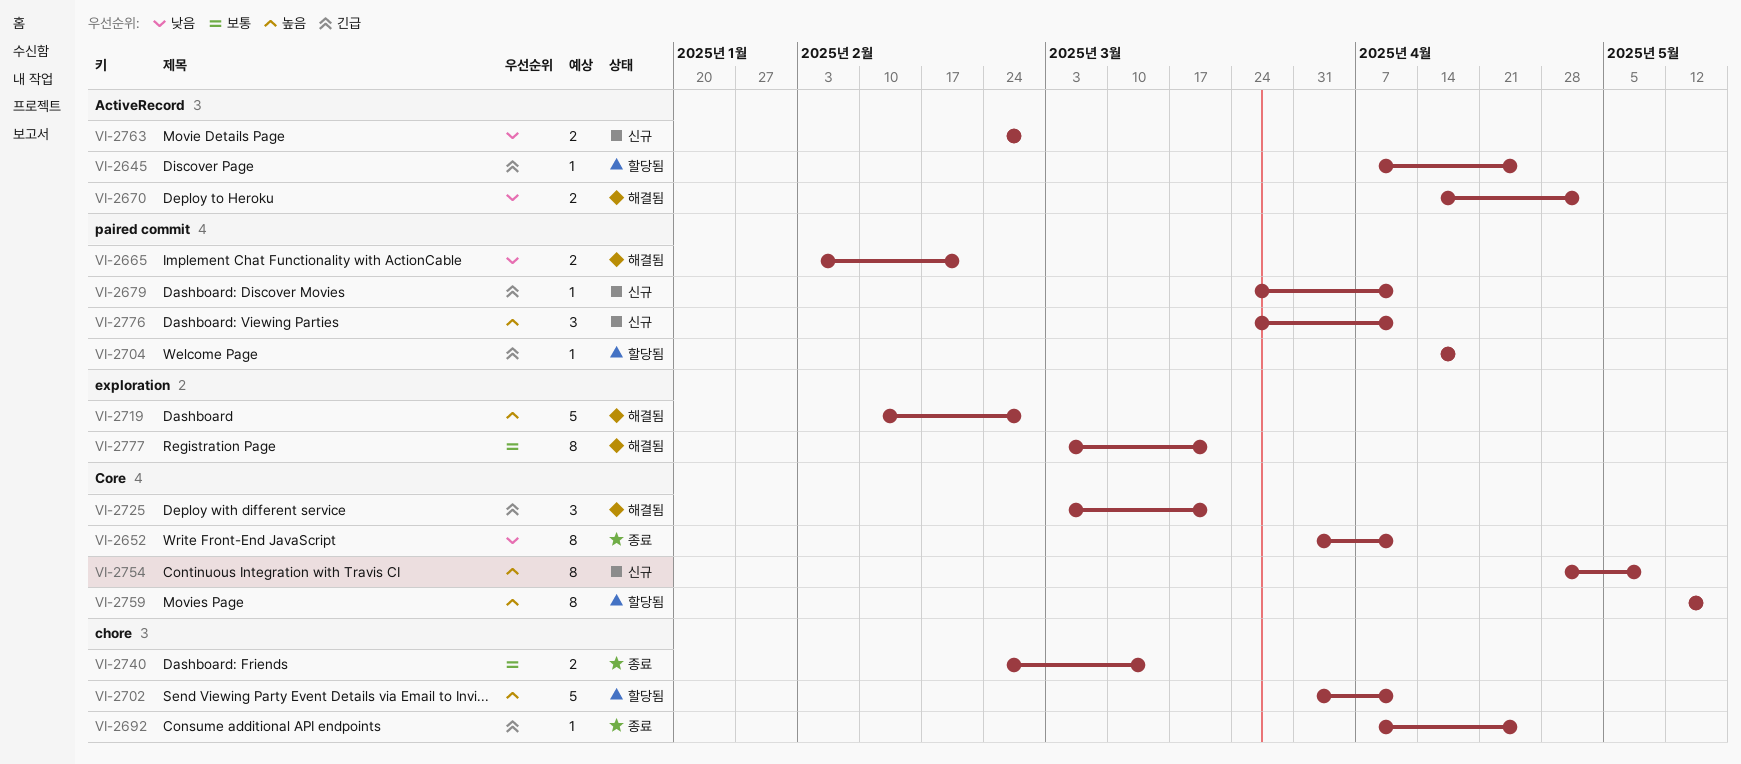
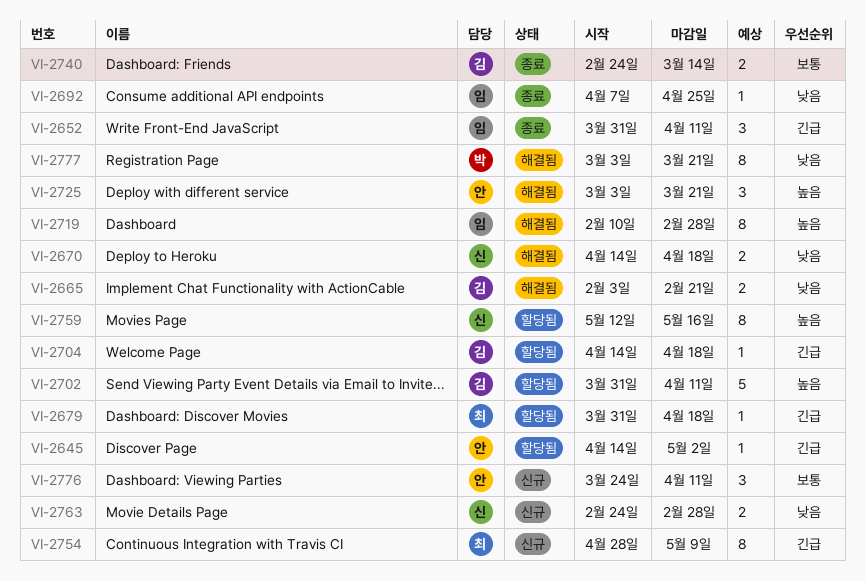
VI-2645, start: Apr 7 -> Apr 14
VI-2645, due: Apr 25 -> May 2
VI-2652, priority: 낮음 -> 긴급
VI-2652, estimate: 8 -> 3
VI-2670, due: May 2 -> Apr 18
VI-2679, status: 신규 -> 할당됨
VI-2679, start: Mar 24 -> Mar 31
VI-2679, due: Apr 11 -> Apr 18
VI-2692, priority: 긴급 -> 낮음
VI-2719, estimate: 5 -> 8
VI-2725, priority: 긴급 -> 높음
VI-2754, priority: 높음 -> 긴급
VI-2776, priority: 높음 -> 보통
VI-2777, priority: 보통 -> 낮음

